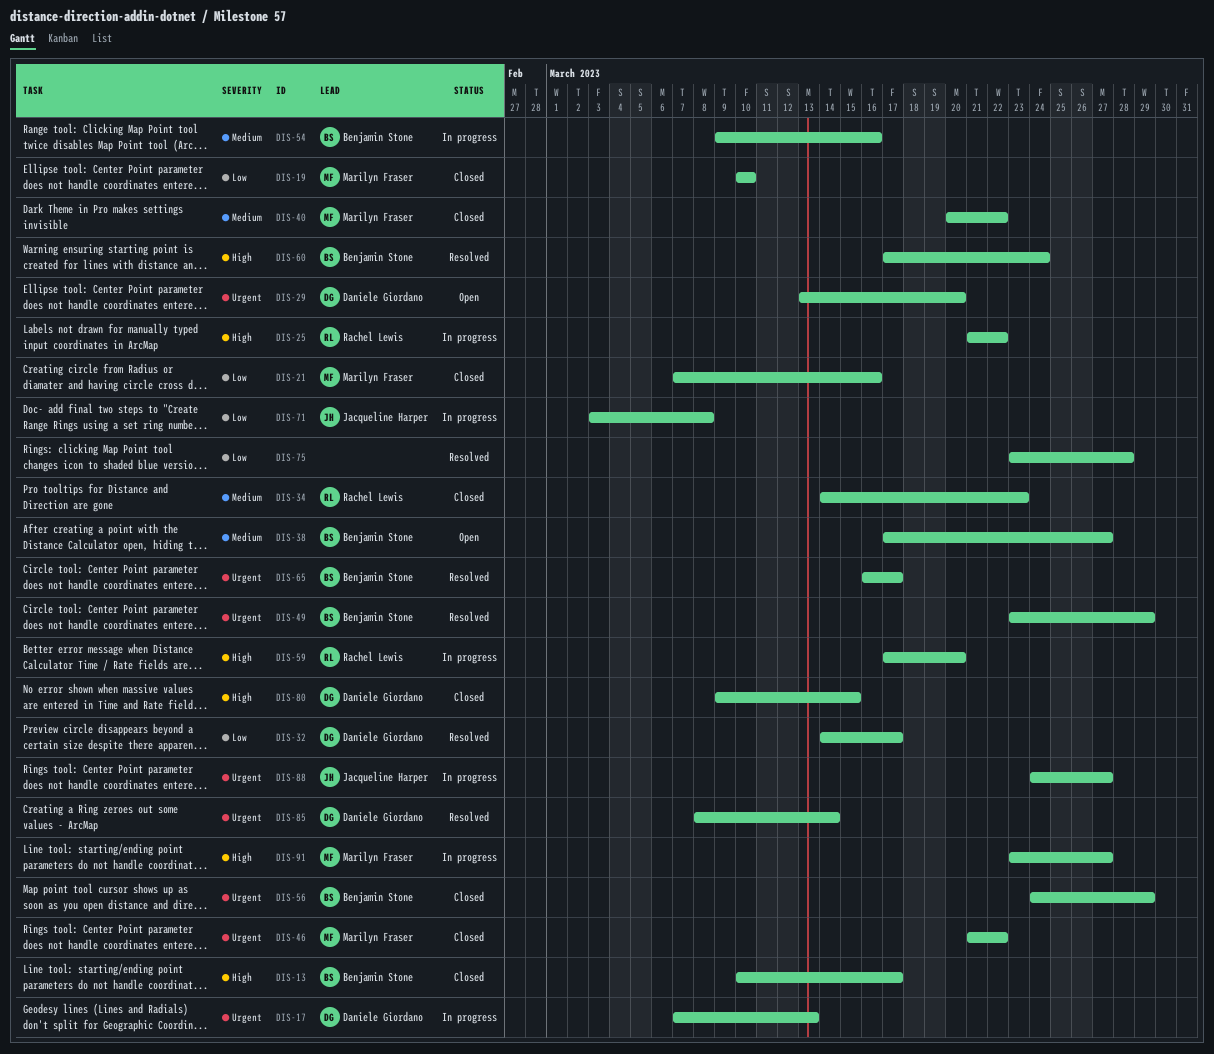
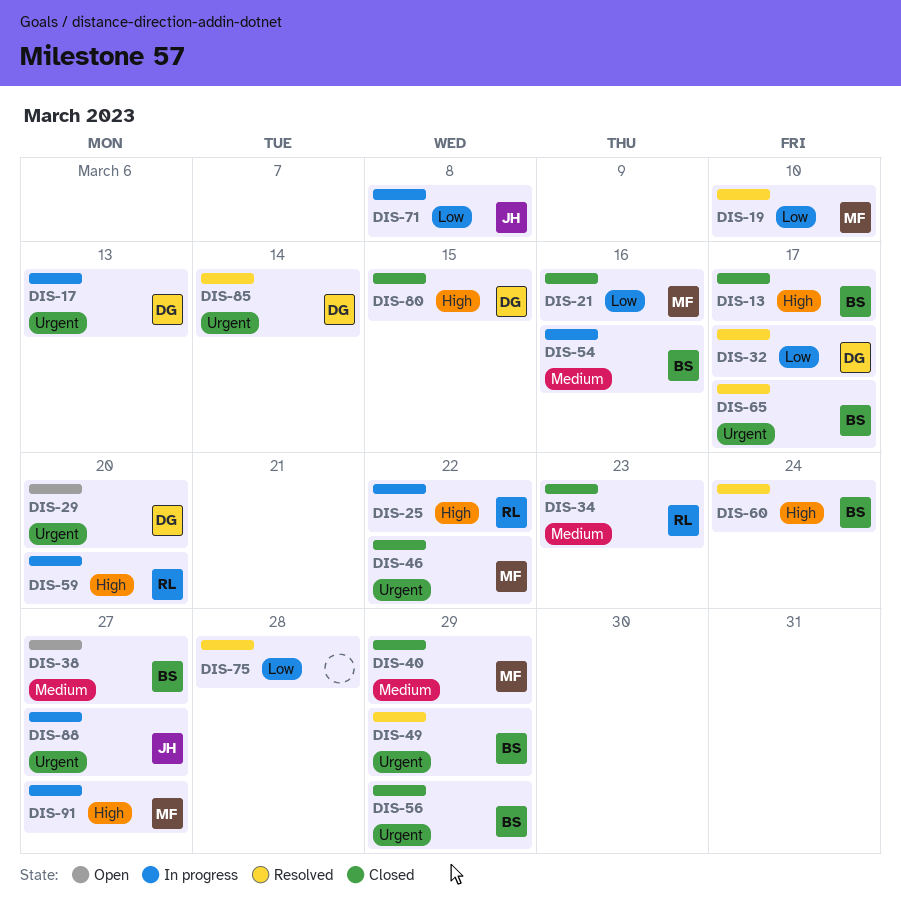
DIS-19, status: Closed -> Resolved
DIS-40, due: Mar 22 -> Mar 29

